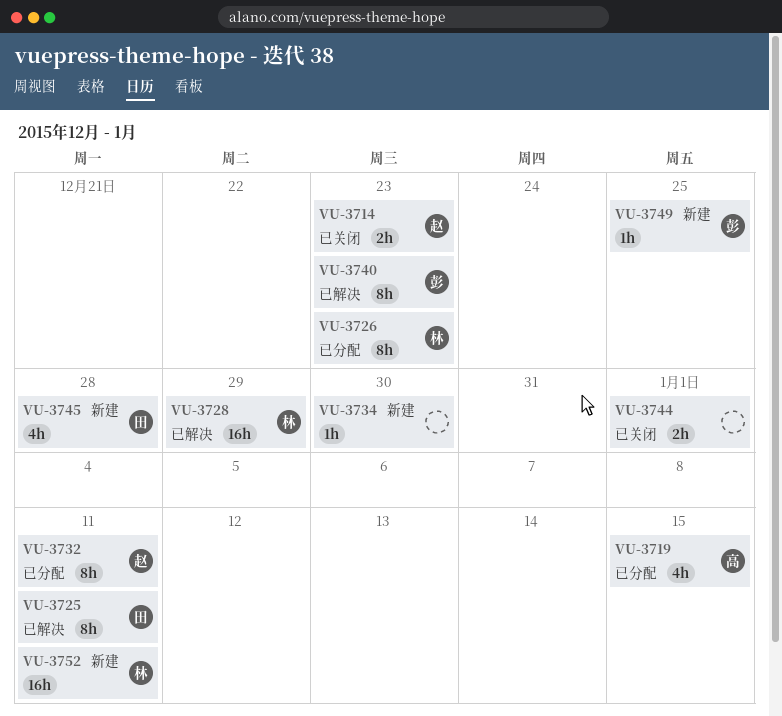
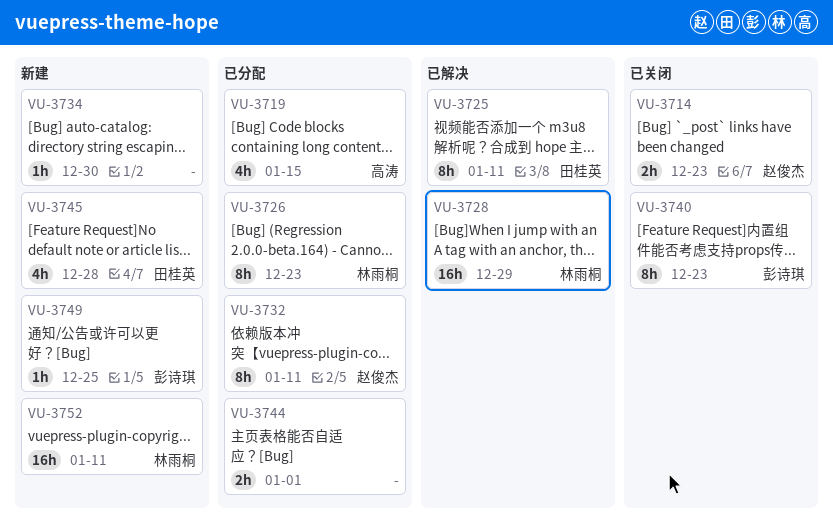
VU-3740, status: 已解决 -> 已关闭
VU-3744, status: 已关闭 -> 已分配

